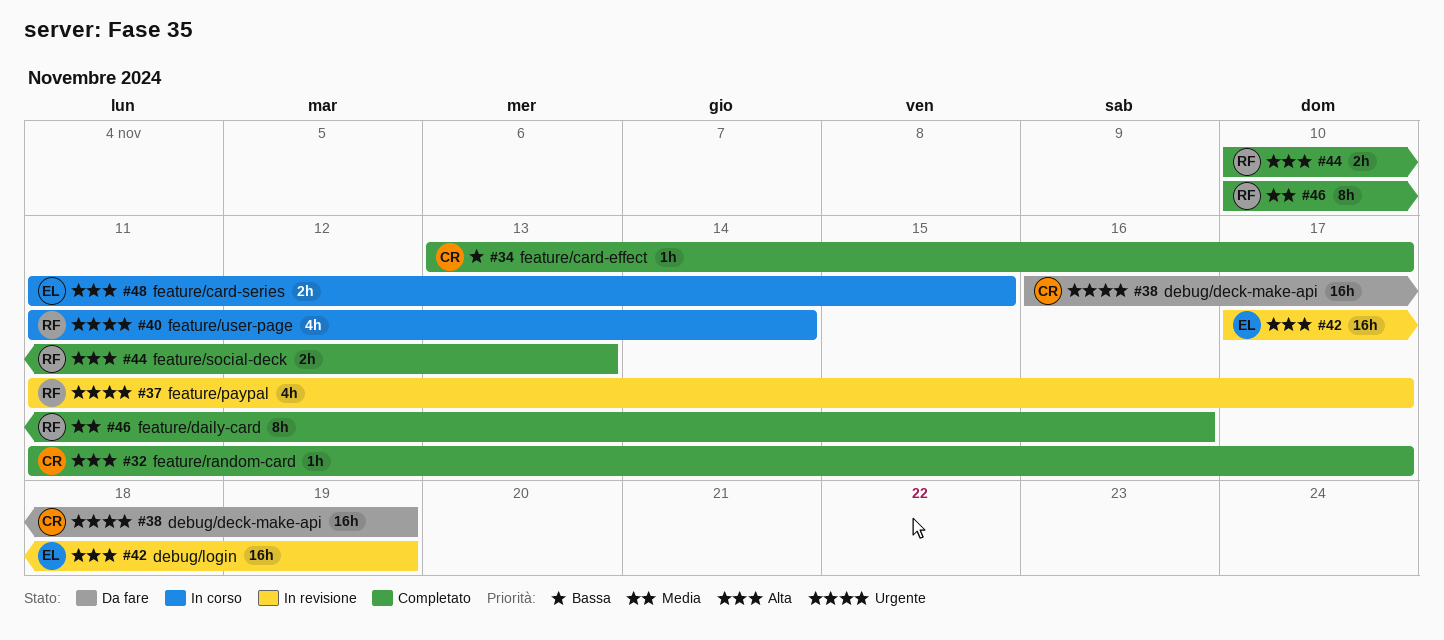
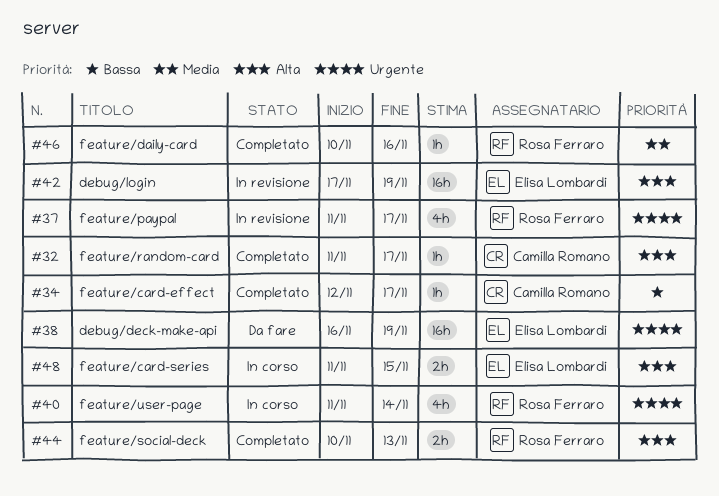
#34, start: Nov 13 -> Nov 12
#38, owner: Camilla Romano -> Elisa Lombardi
#46, estimate: 8h -> 1h

